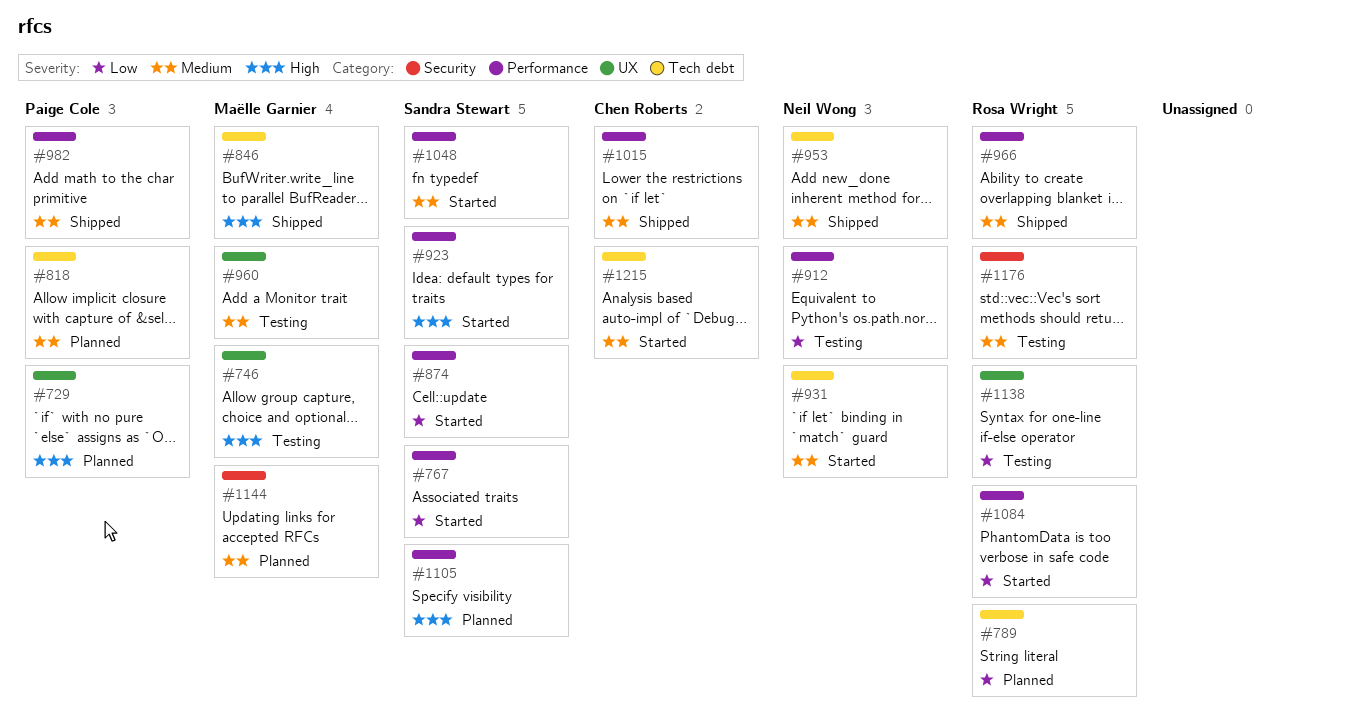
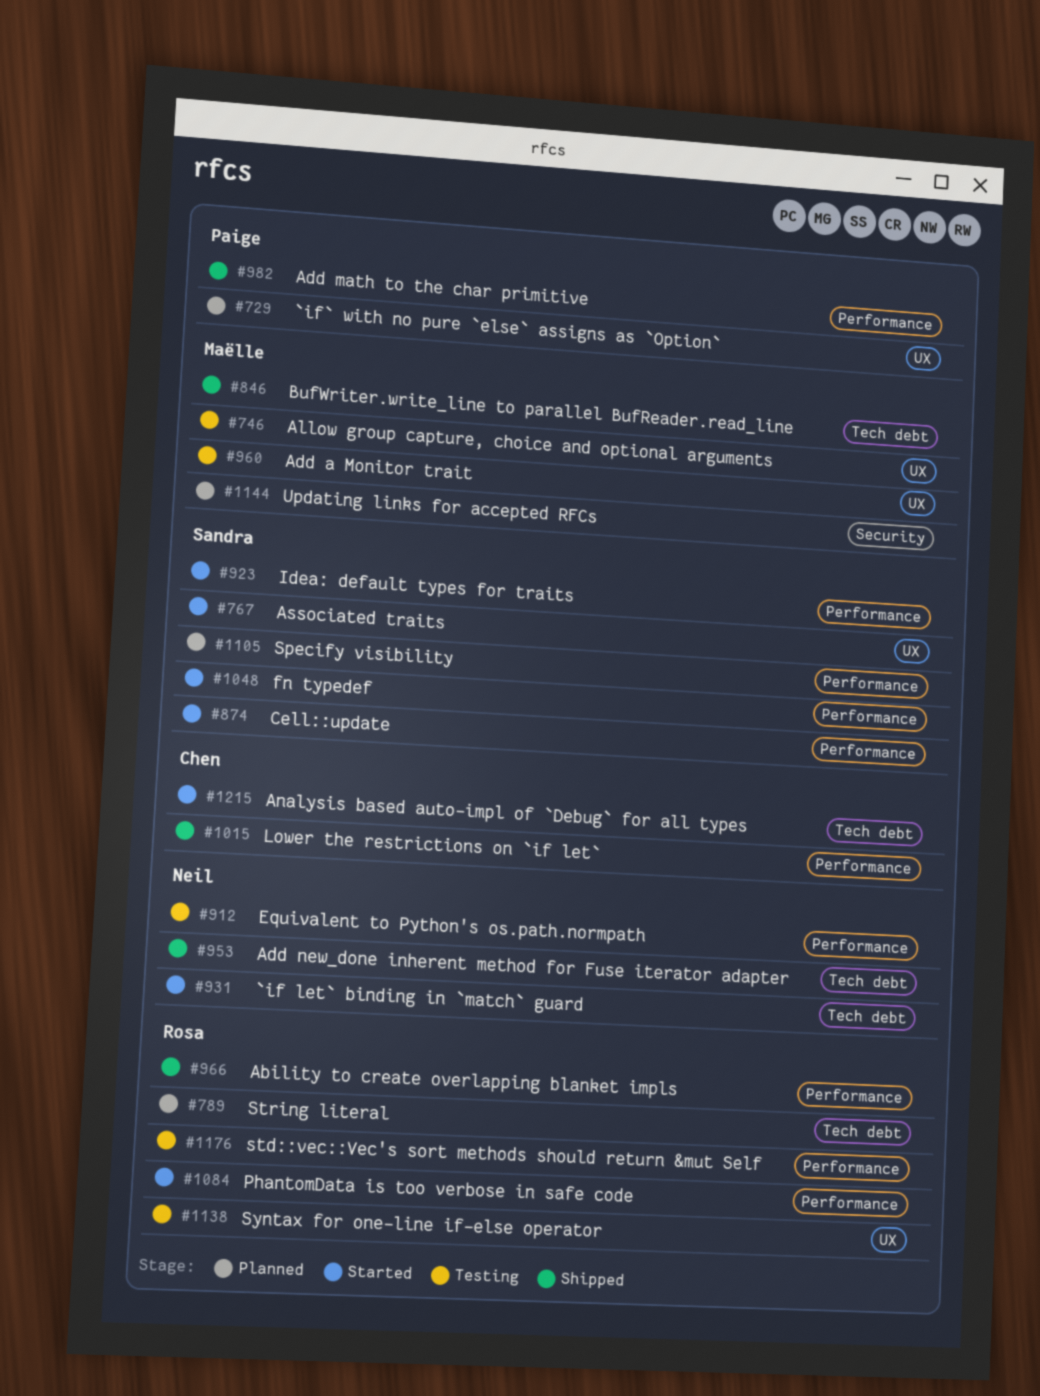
#767, label: Performance -> UX
#818: present -> none
#1176, label: Security -> Performance

